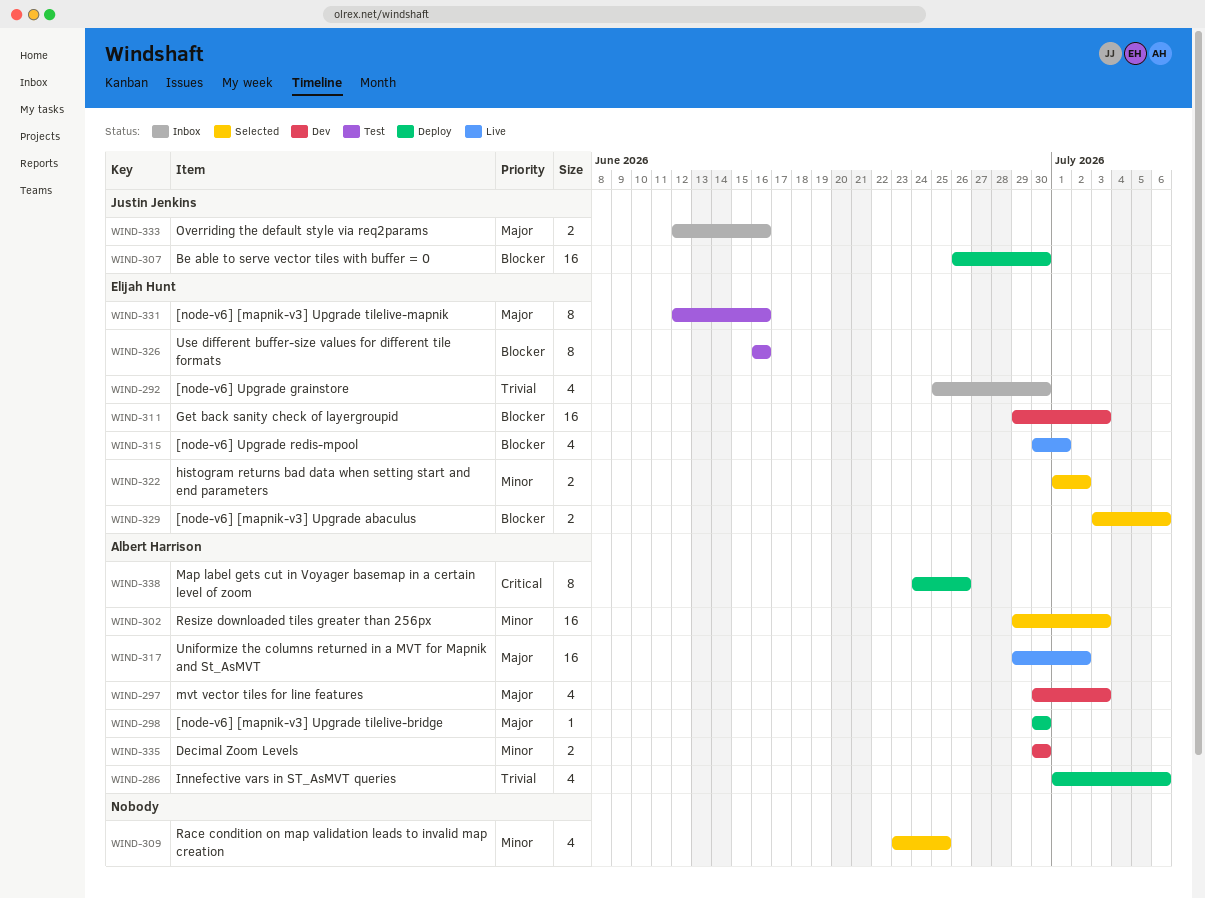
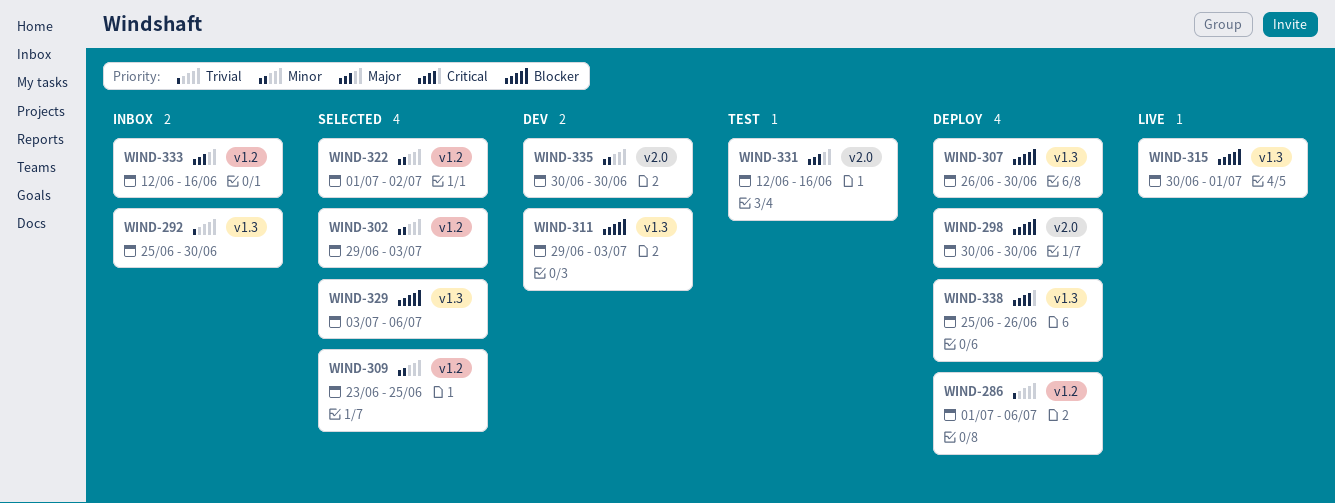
WIND-297: present -> none
WIND-298, priority: Major -> Blocker
WIND-317: present -> none
WIND-326: present -> none
WIND-338, start: Jun 24 -> Jun 25

